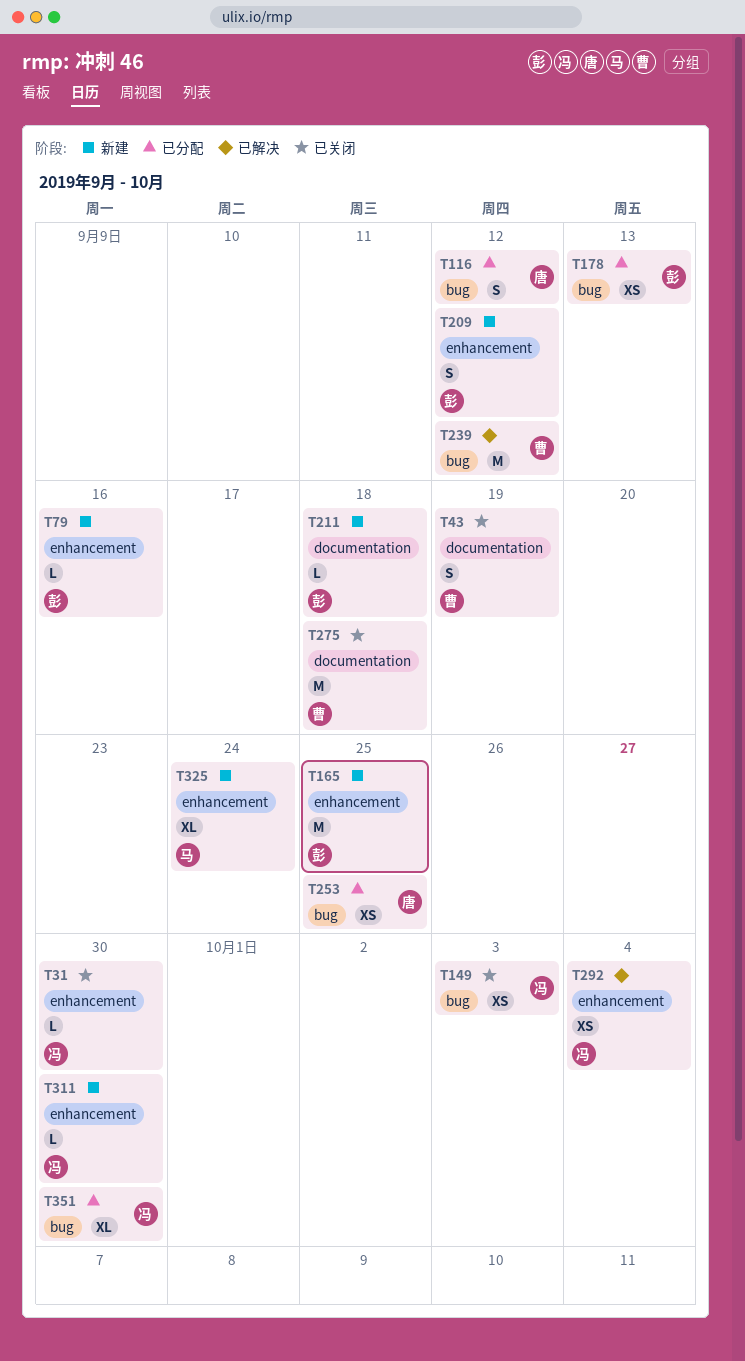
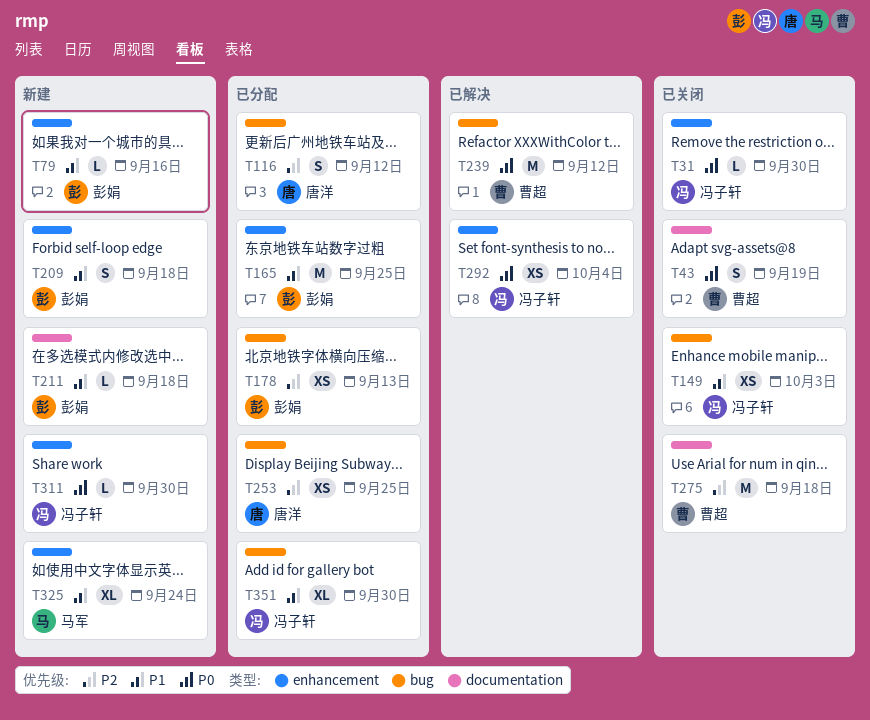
T165, status: 新建 -> 已分配
T209, due: Sep 12 -> Sep 18

